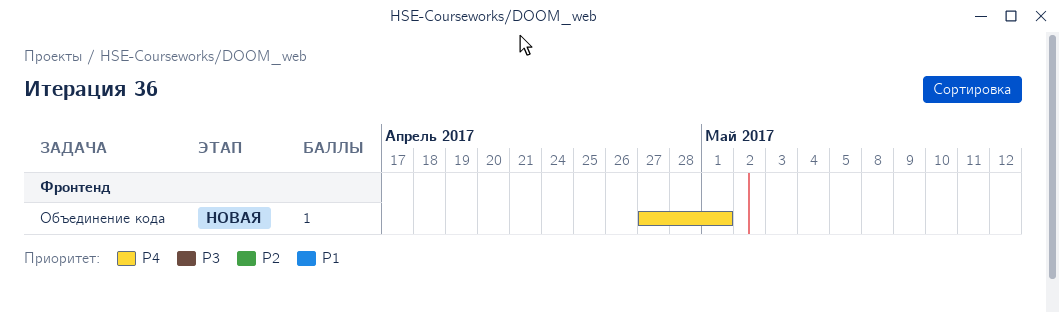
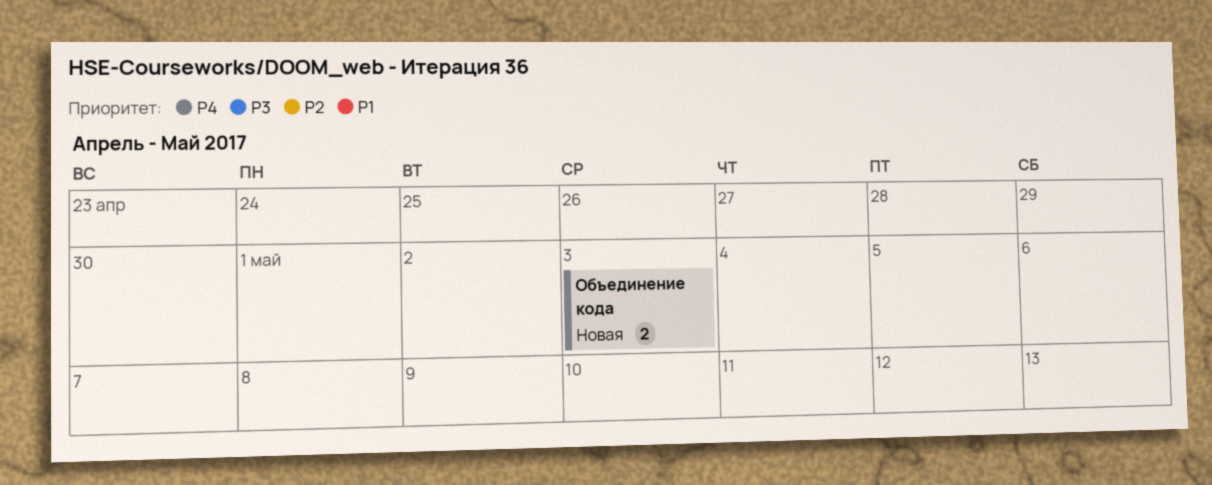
Объединение кода, estimate: 1 -> 2
Объединение кода, due: May 1 -> May 3

